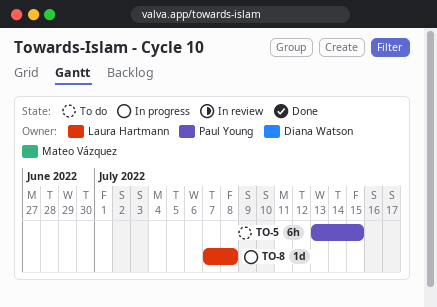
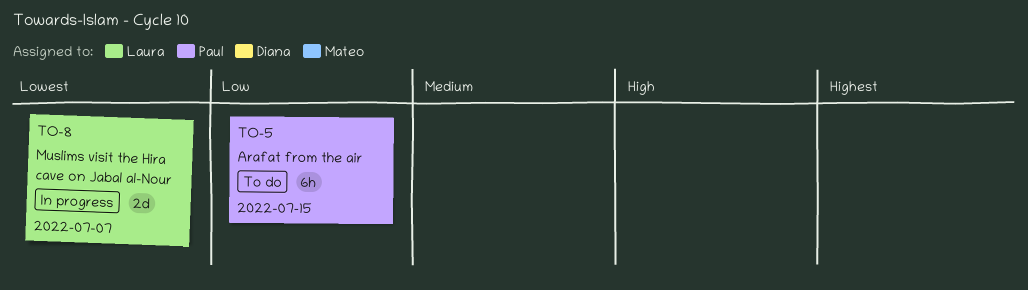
TO-8, estimate: 1d -> 2d
TO-8, due: Jul 8 -> Jul 7

